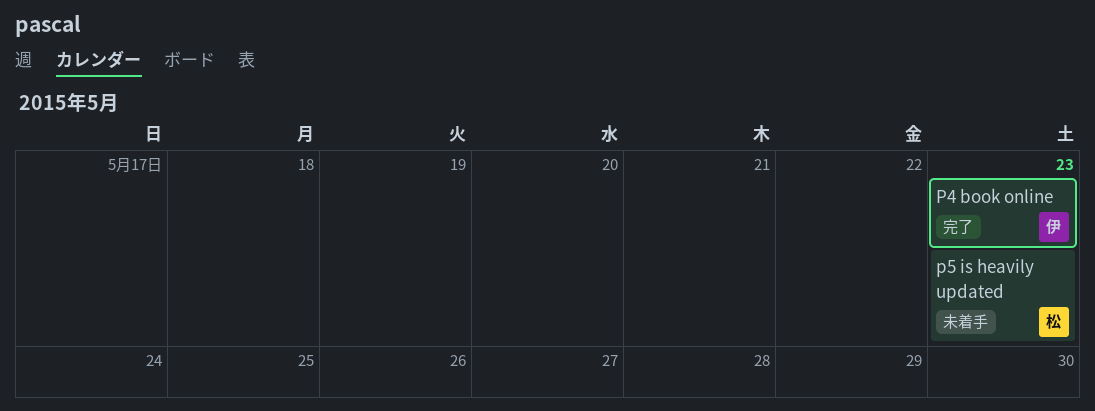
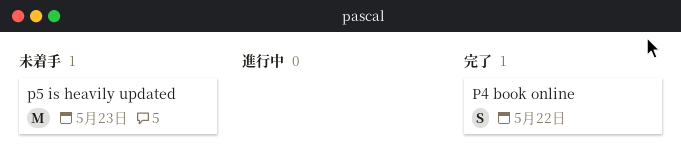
P4 book online, due: May 23 -> May 22

